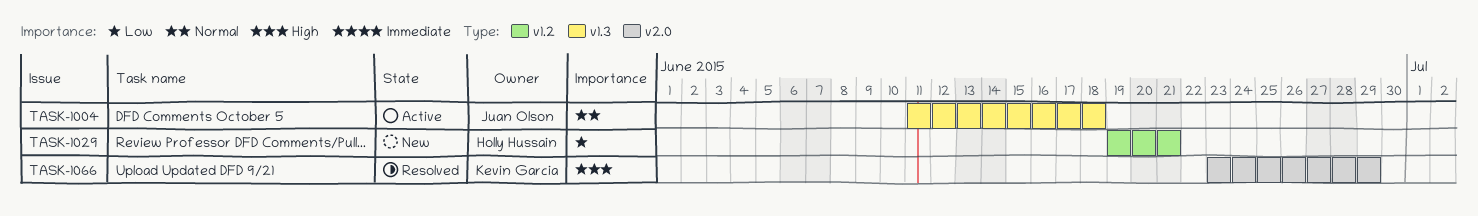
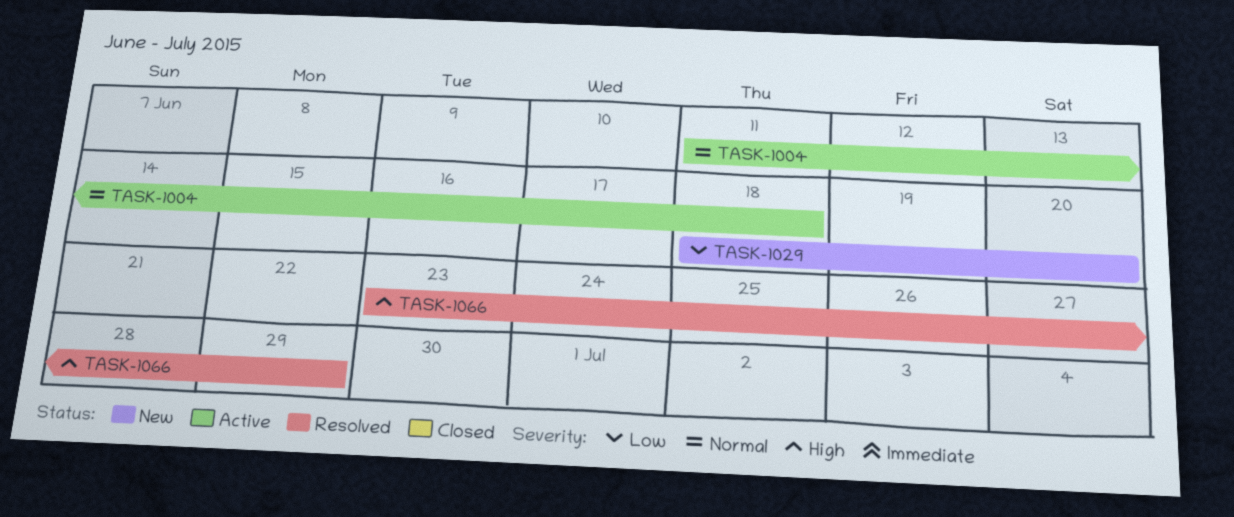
TASK-1029, start: Jun 19 -> Jun 18
TASK-1029, due: Jun 21 -> Jun 20

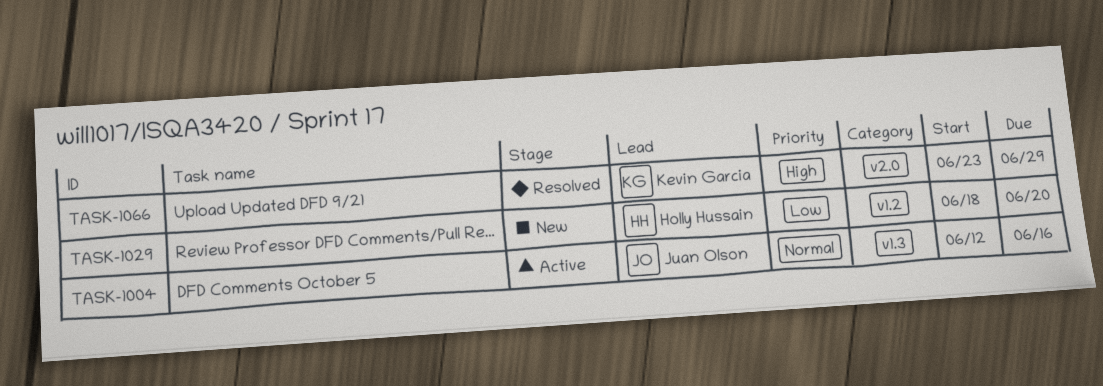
TASK-1004, start: Jun 11 -> Jun 12
TASK-1004, due: Jun 18 -> Jun 16

